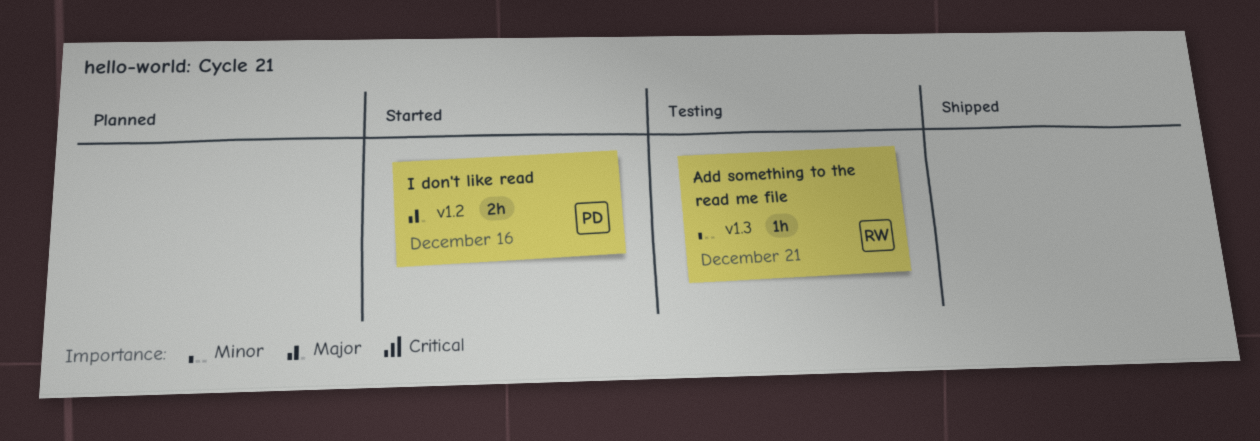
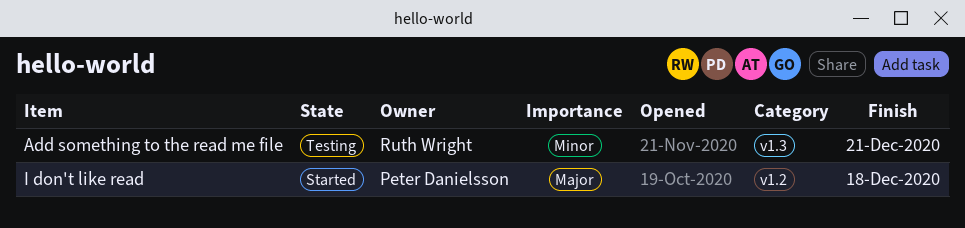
I don't like read, due: Dec 16 -> Dec 18

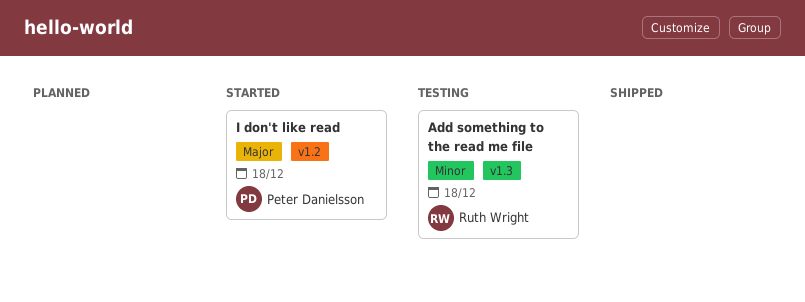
Add something to the read me file, due: Dec 21 -> Dec 18

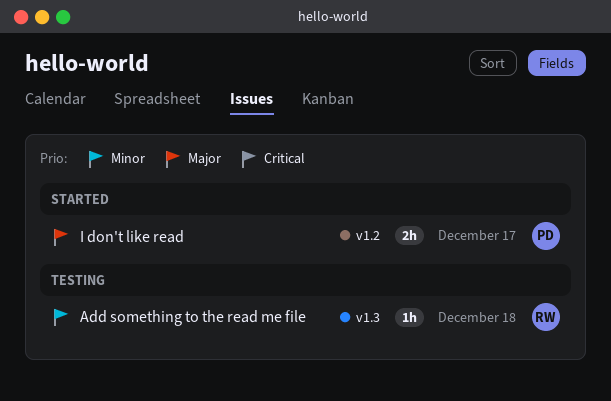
I don't like read, due: Dec 18 -> Dec 17

